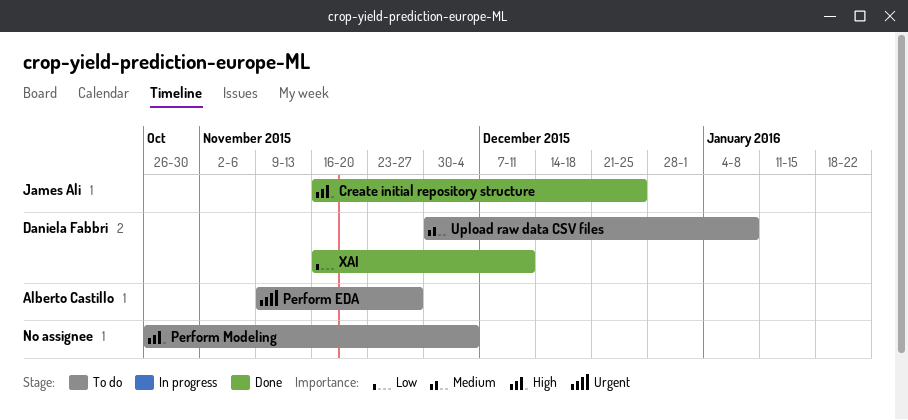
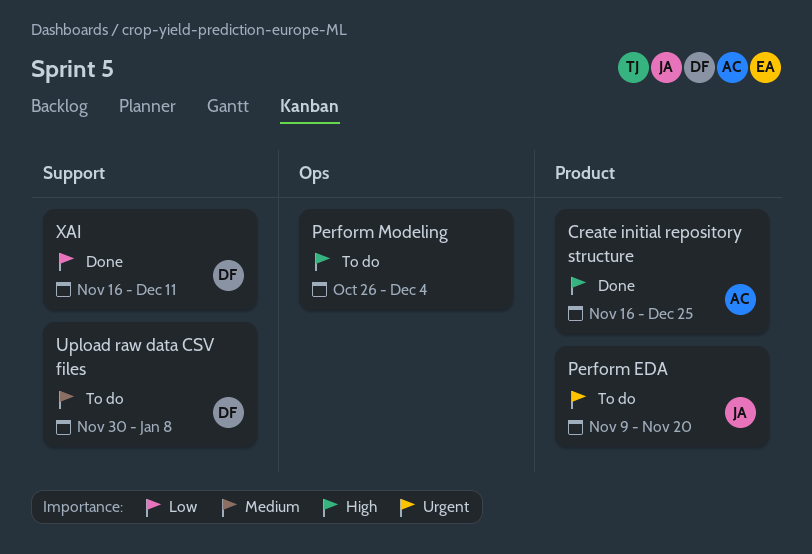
Create initial repository structure, owner: James Ali -> Alberto Castillo
Perform EDA, owner: Alberto Castillo -> James Ali
Perform EDA, due: Nov 27 -> Nov 20

